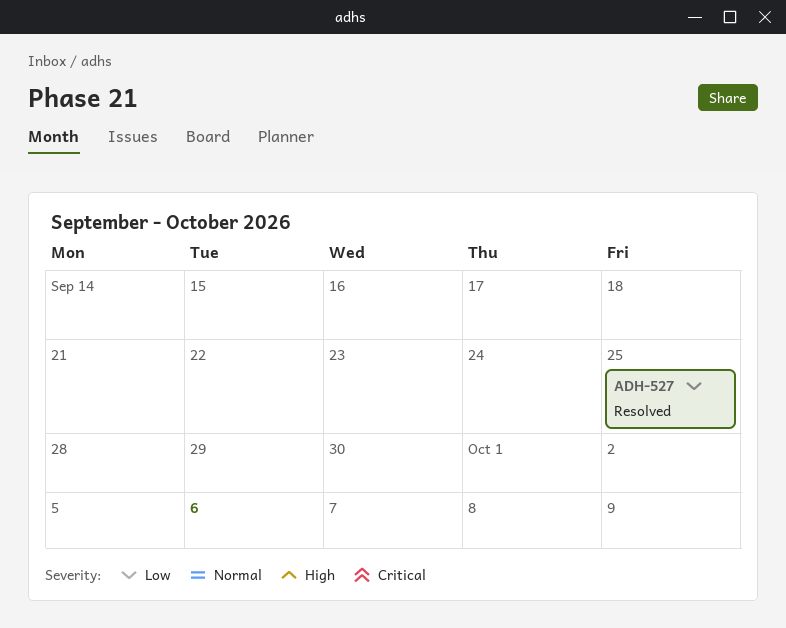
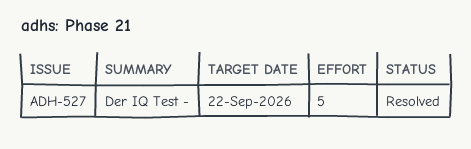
ADH-527, due: Sep 25 -> Sep 22

